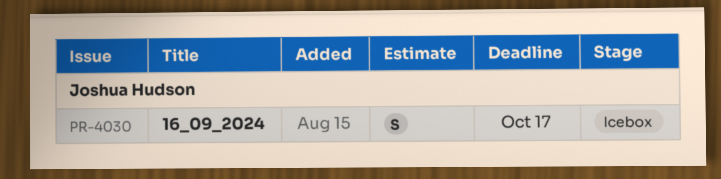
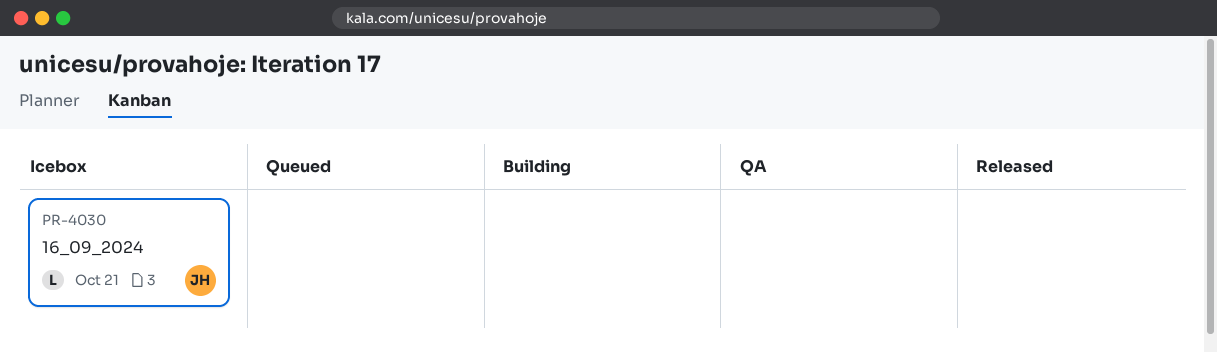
PR-4030, estimate: S -> L
PR-4030, due: Oct 17 -> Oct 21

